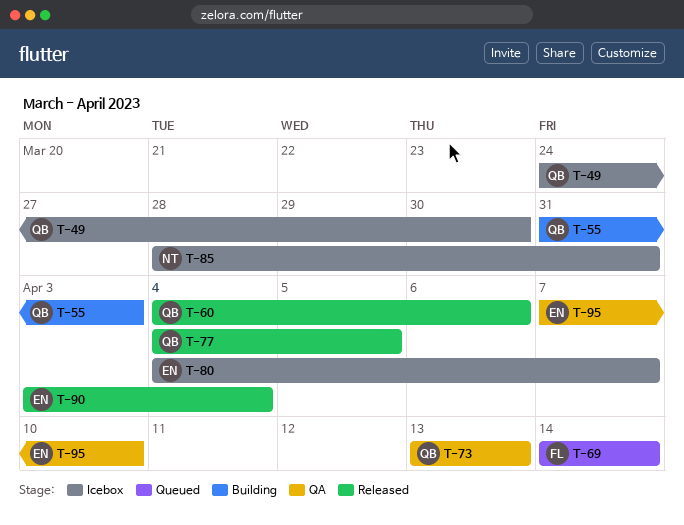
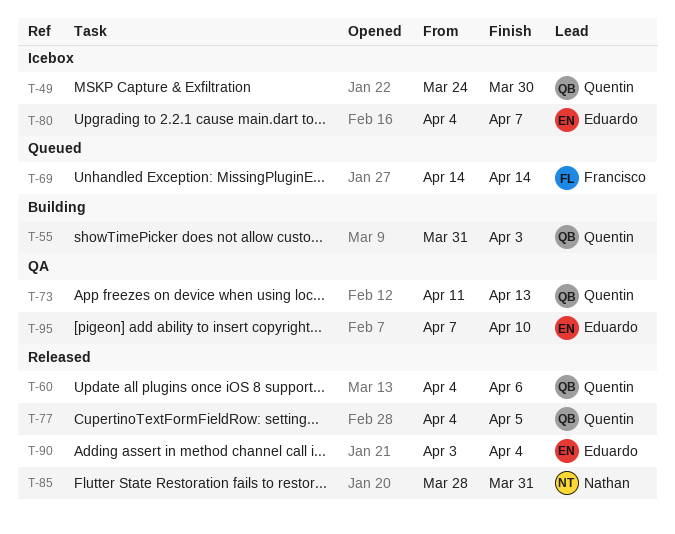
T-73, start: Apr 13 -> Apr 11
T-85, status: Icebox -> Released

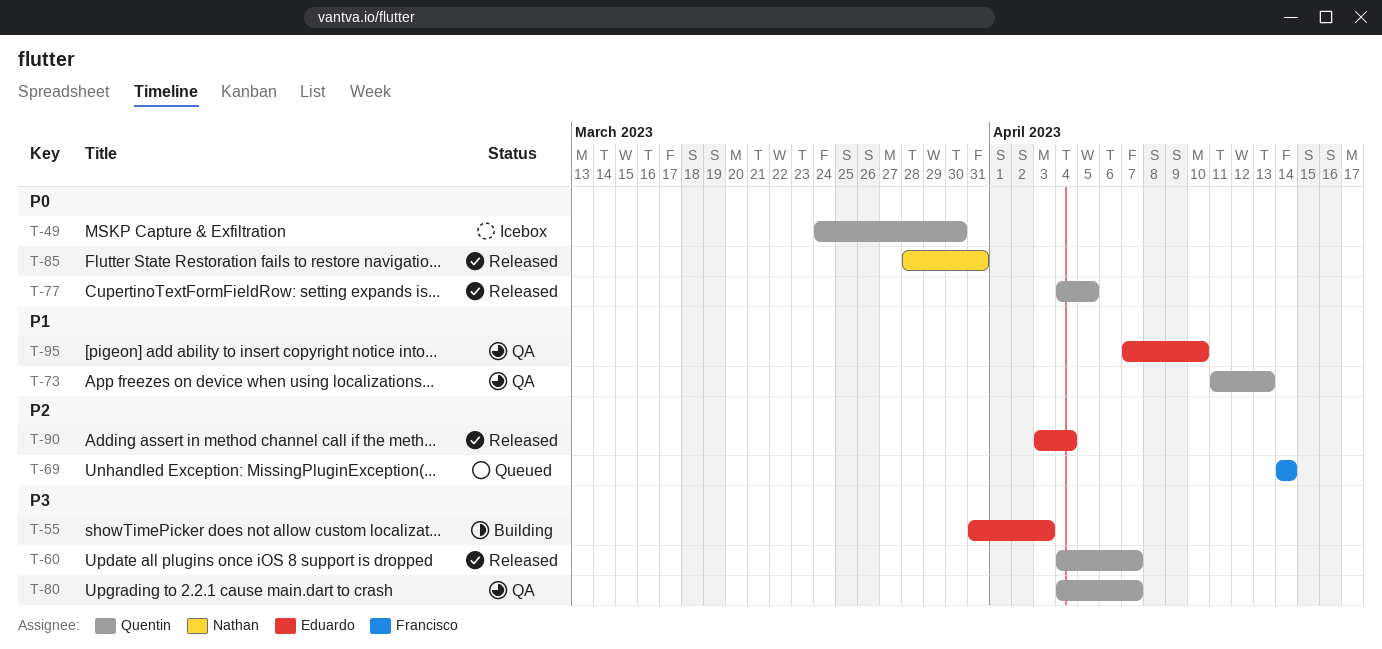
T-55, owner: Quentin -> Eduardo
T-60, due: Apr 6 -> Apr 7
T-80, status: Icebox -> QA
T-80, owner: Eduardo -> Quentin

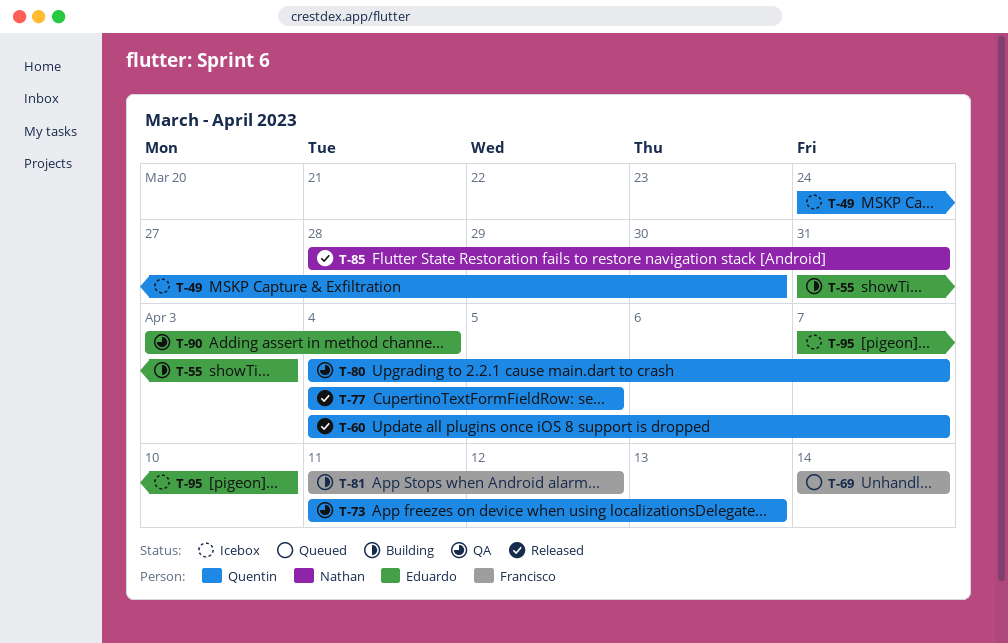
T-81: none -> present
T-90, status: Released -> QA
T-95, status: QA -> Icebox

